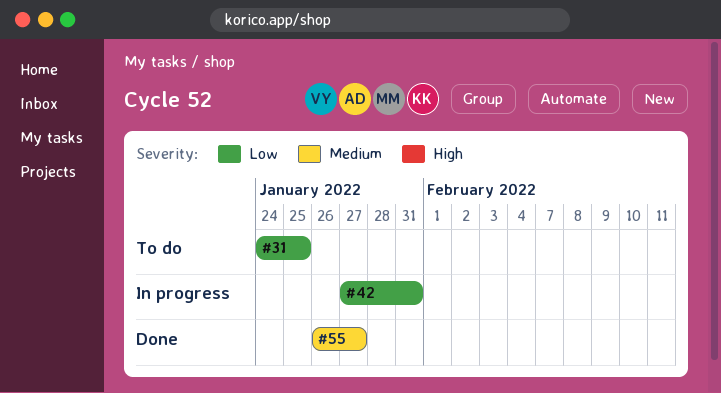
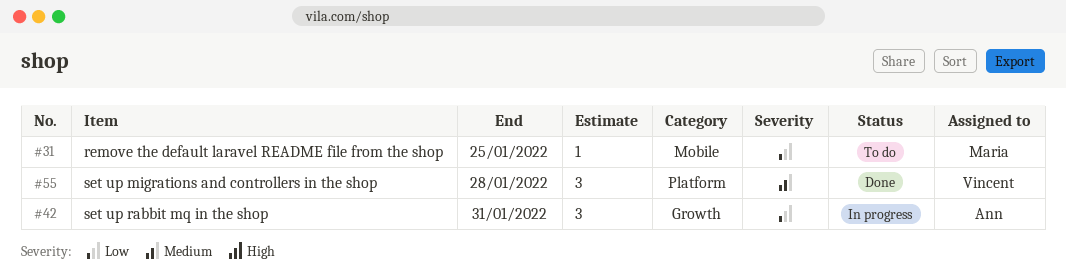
#55, due: Jan 27 -> Jan 28

